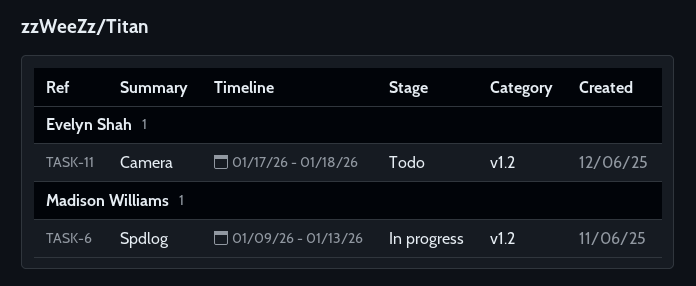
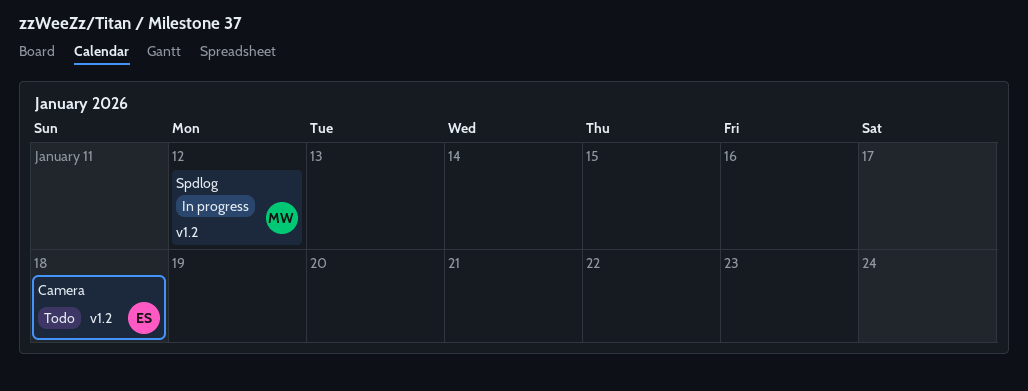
Spdlog, due: Jan 13 -> Jan 12

